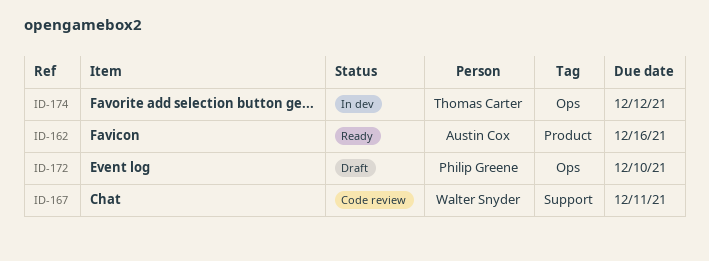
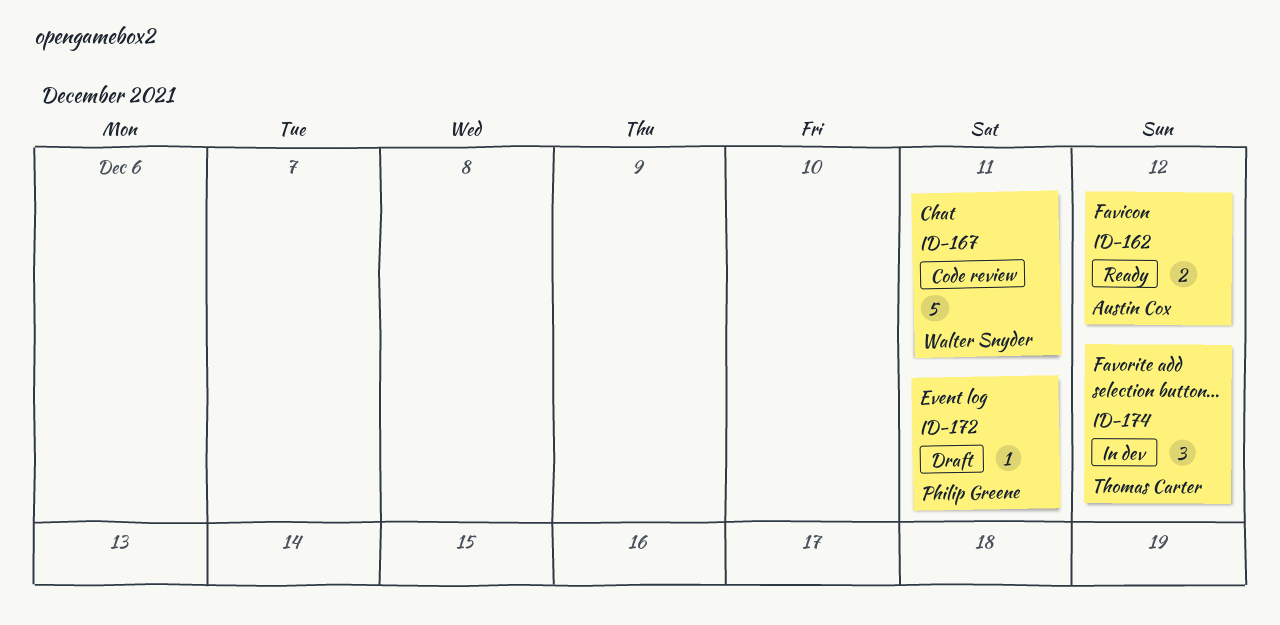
ID-162, due: Dec 16 -> Dec 12
ID-172, due: Dec 10 -> Dec 11

